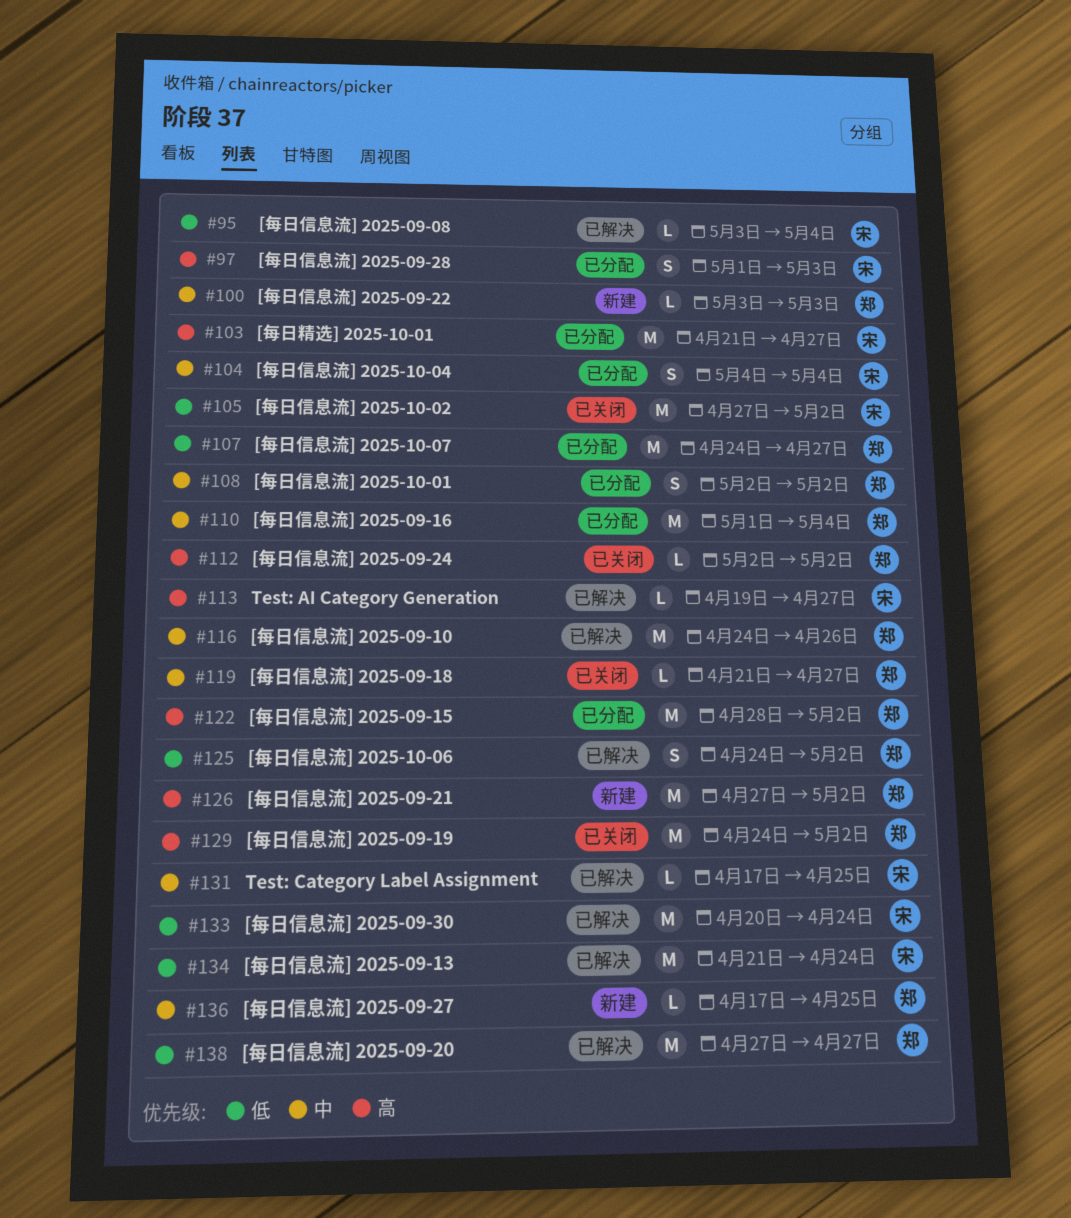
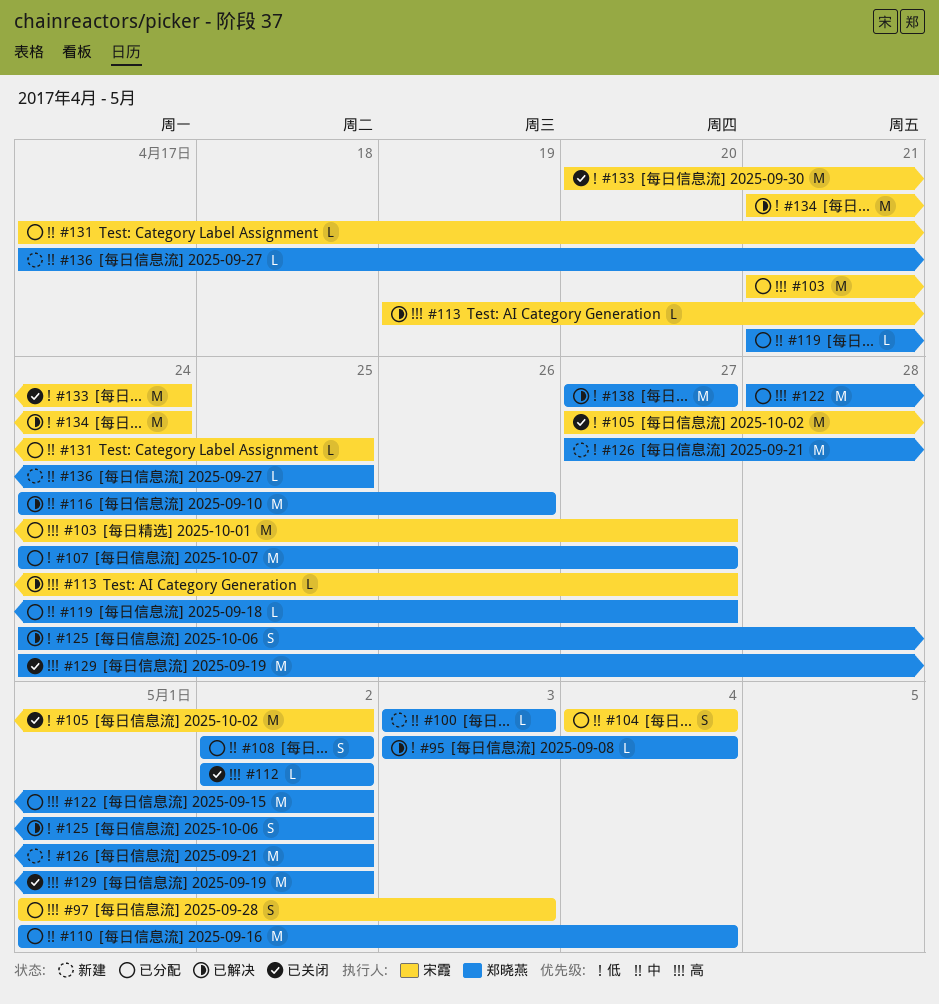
#95, owner: 宋霞 -> 郑晓燕
#119, status: 已关闭 -> 已分配
#126, priority: 高 -> 低
#131, status: 已解决 -> 已分配
#133, status: 已解决 -> 已关闭

